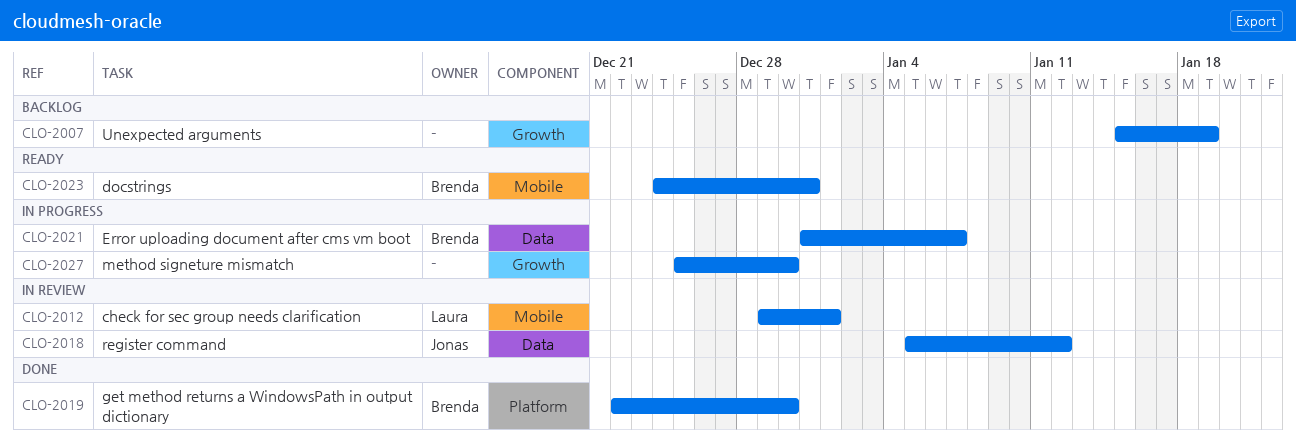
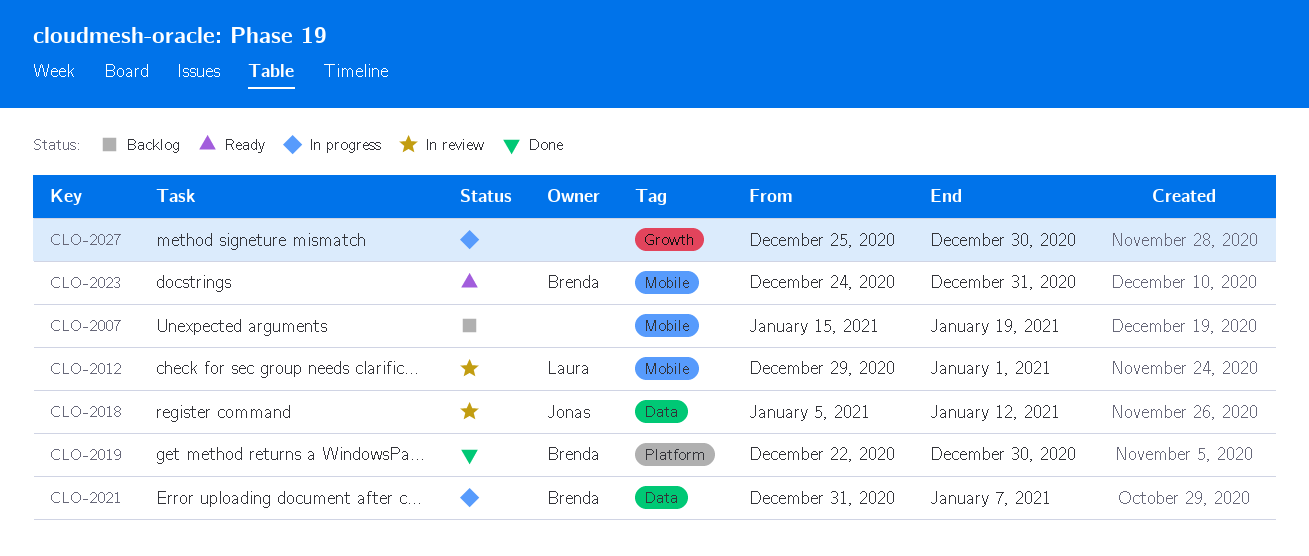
CLO-2007, label: Growth -> Mobile

